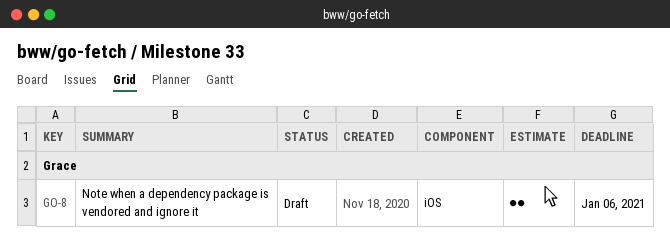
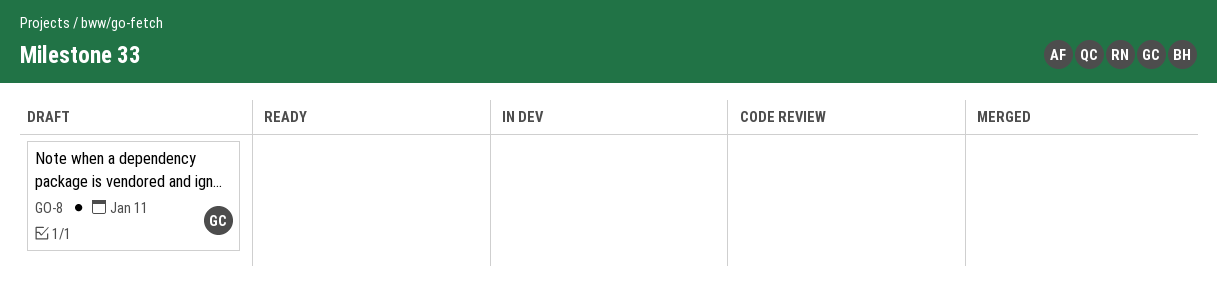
GO-8, estimate: 2 -> 1
GO-8, due: Jan 6 -> Jan 11

